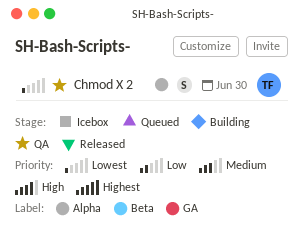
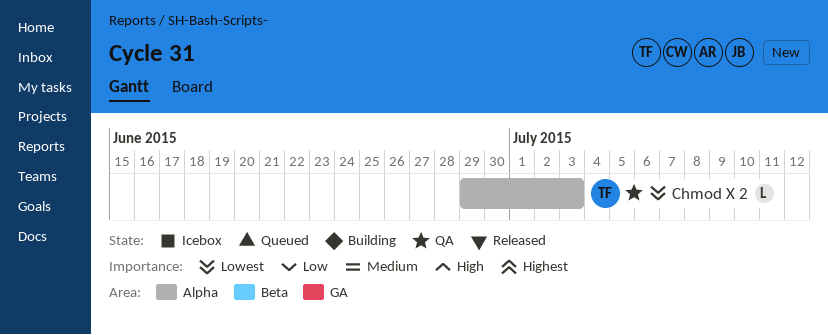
Chmod X 2, estimate: S -> L
Chmod X 2, due: Jun 30 -> Jul 3

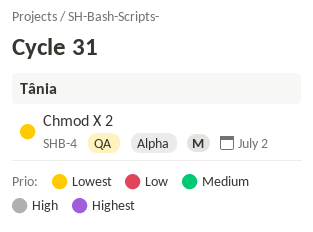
Chmod X 2, estimate: L -> M
Chmod X 2, due: Jul 3 -> Jul 2

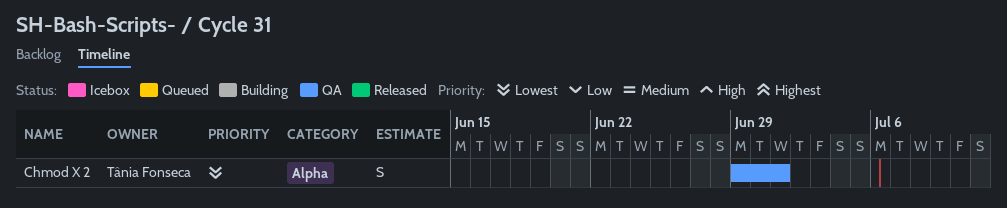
Chmod X 2, estimate: M -> S
Chmod X 2, due: Jul 2 -> Jul 1

